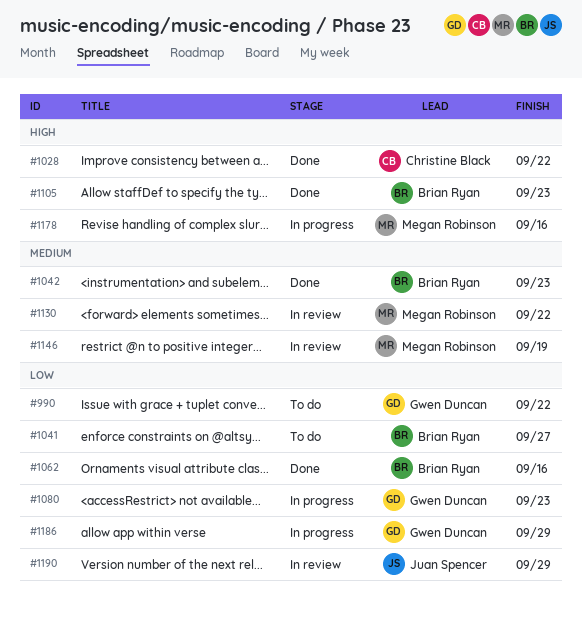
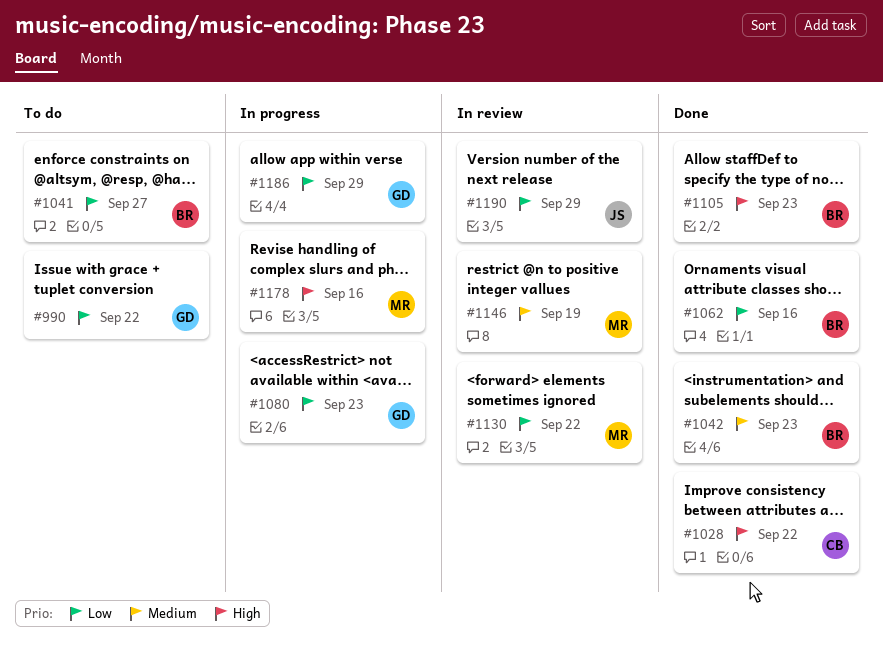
#1130, priority: Medium -> Low

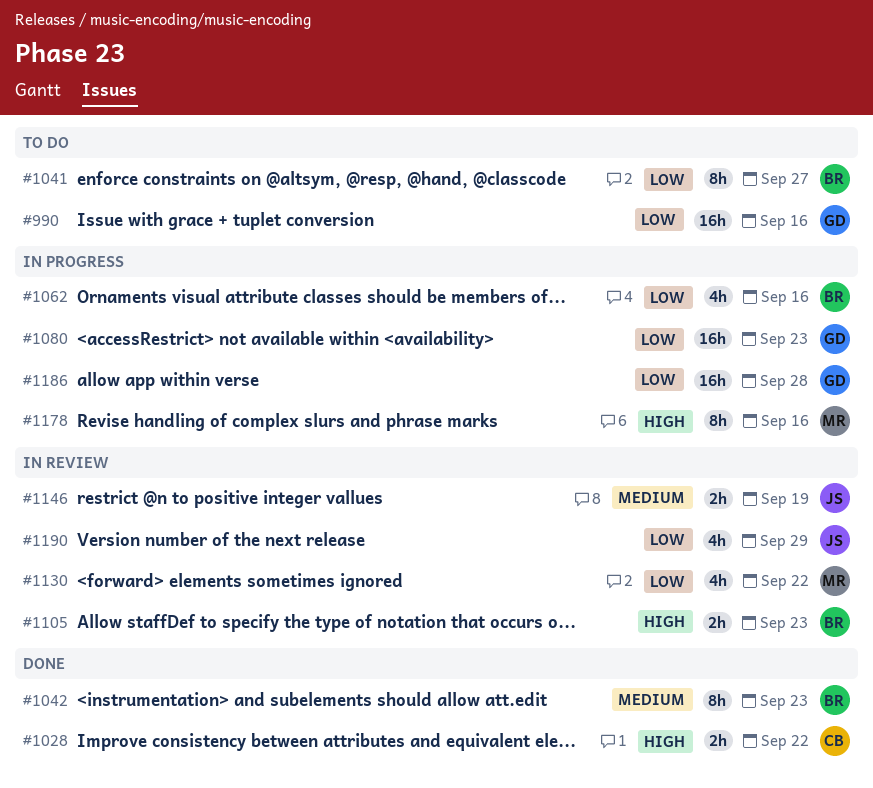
#990, due: Sep 22 -> Sep 16
#1062, status: Done -> In progress
#1105, status: Done -> In review
#1146, owner: MR -> JS
#1186, due: Sep 29 -> Sep 28

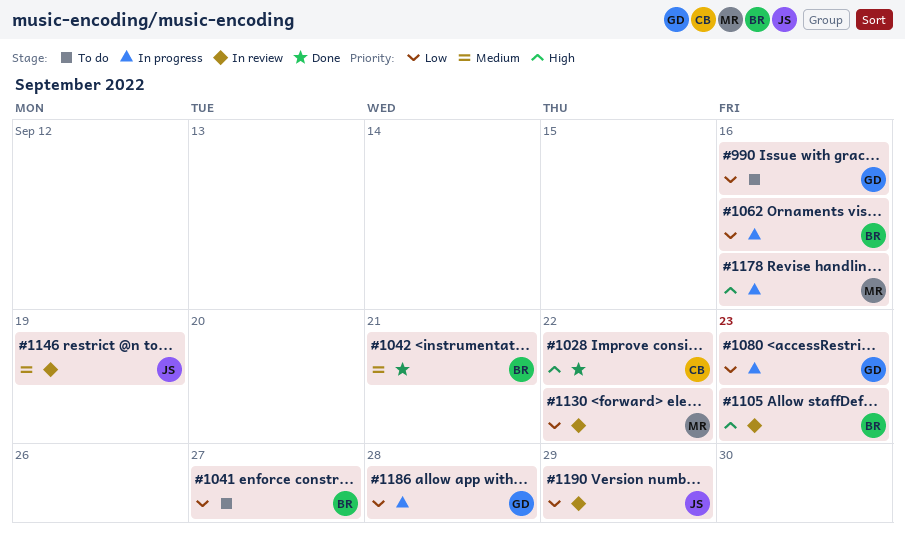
#1042, due: Sep 23 -> Sep 21

